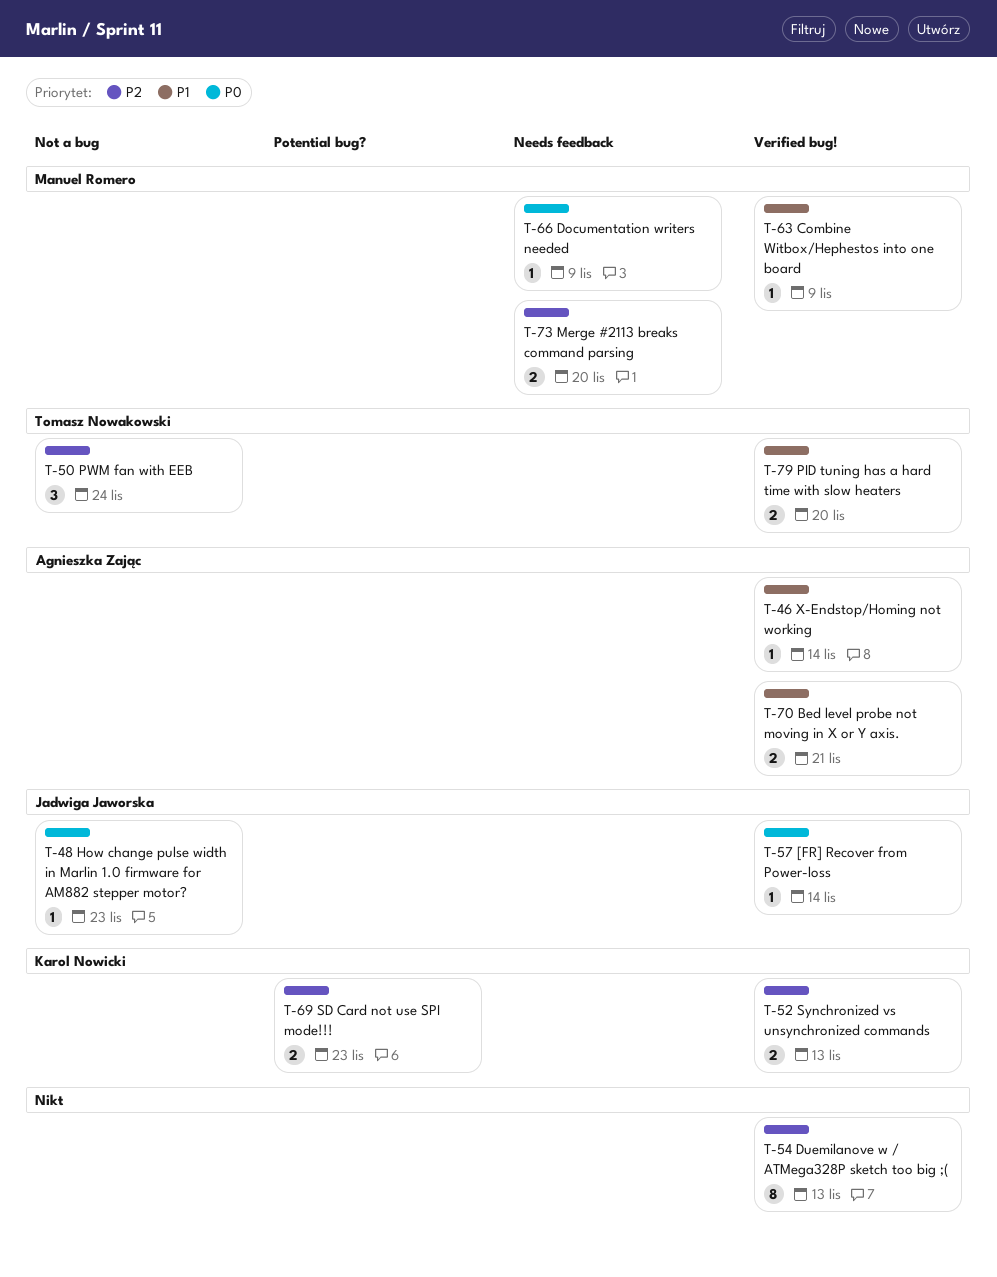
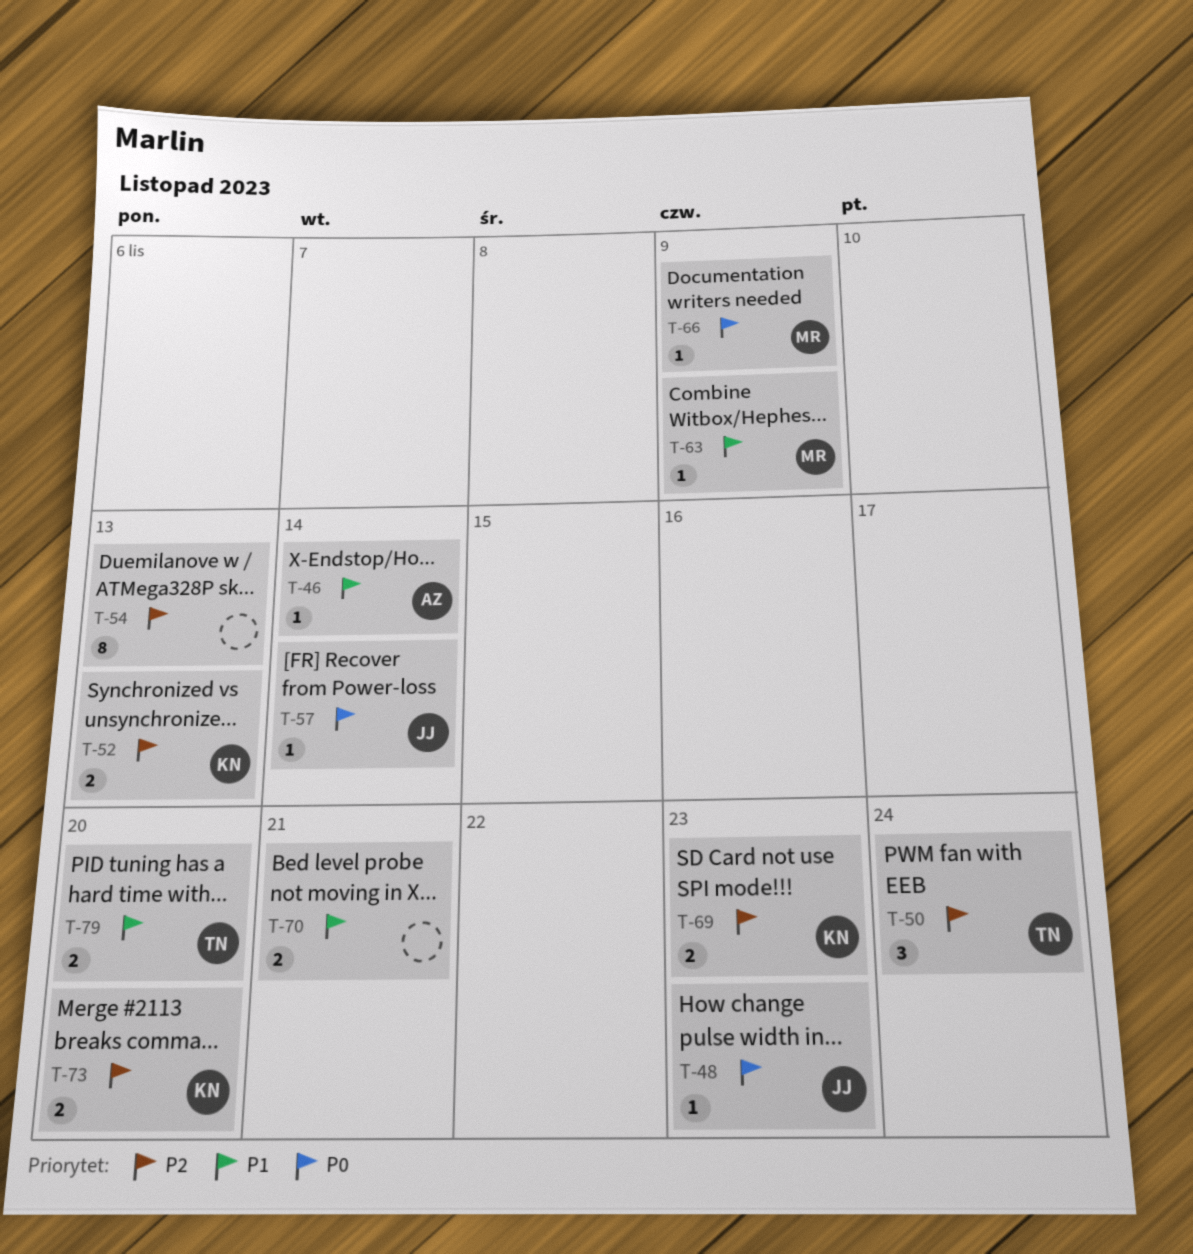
T-70, owner: Agnieszka Zając -> none
T-73, owner: Manuel Romero -> Karol Nowicki

